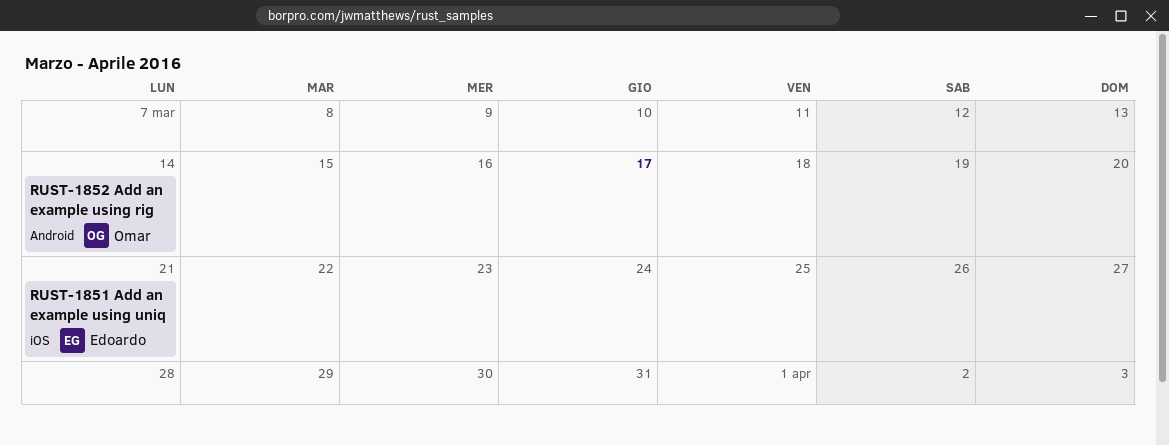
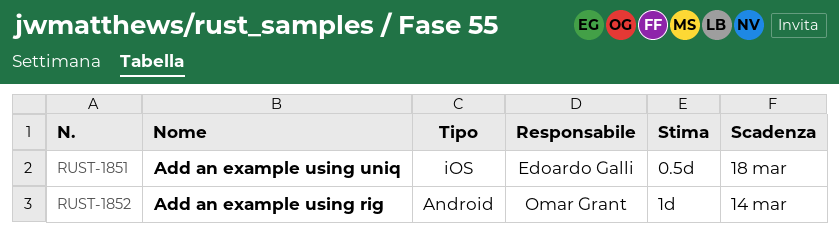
RUST-1851, due: Mar 21 -> Mar 18

